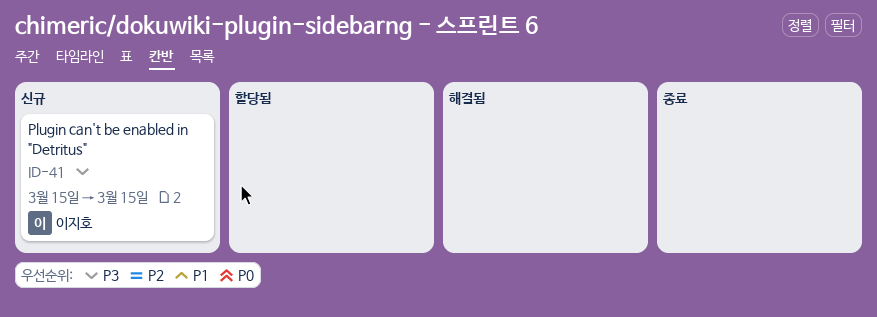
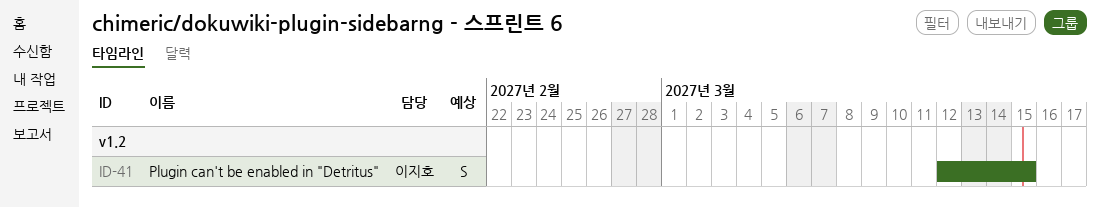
ID-41, start: Mar 15 -> Mar 12

